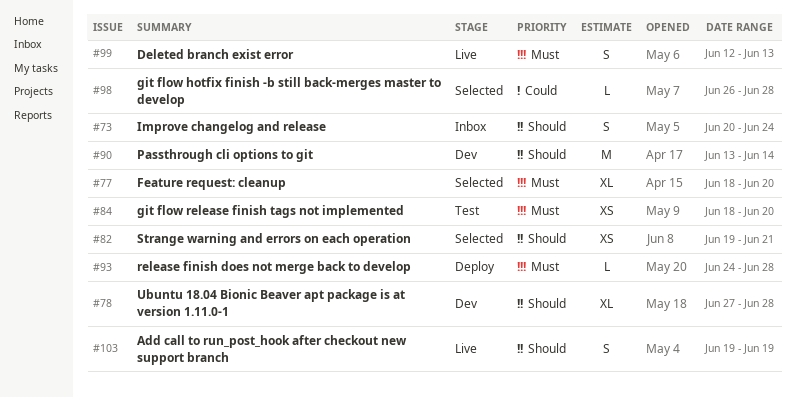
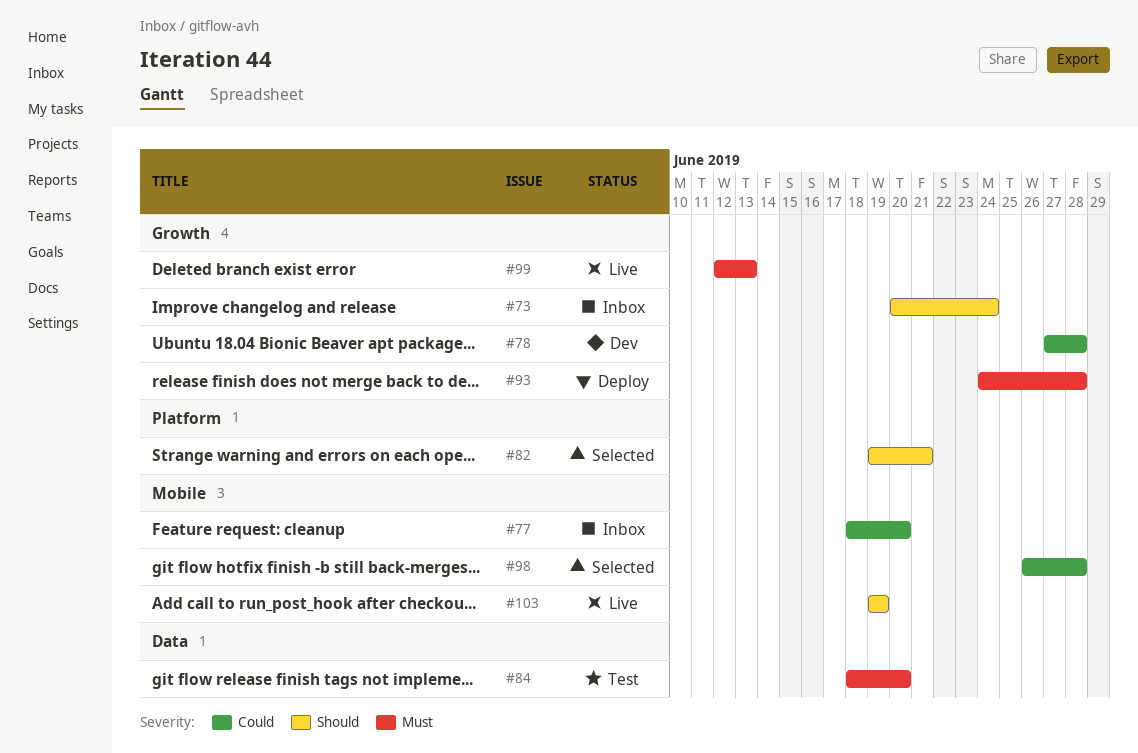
#77, status: Selected -> Inbox
#77, priority: Must -> Could
#78, priority: Should -> Could
#90: present -> none

